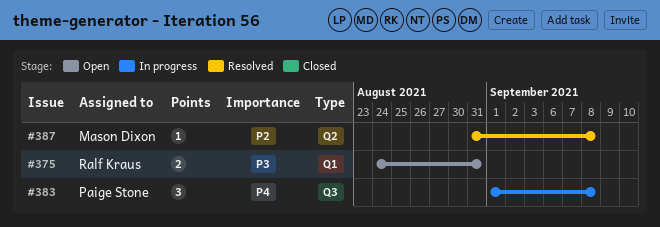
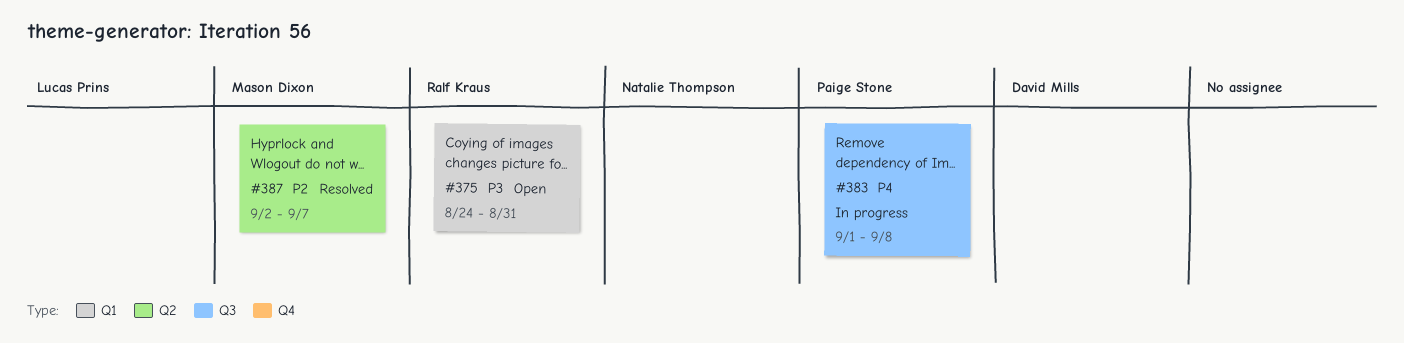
#387, start: Aug 31 -> Sep 2
#387, due: Sep 8 -> Sep 7

